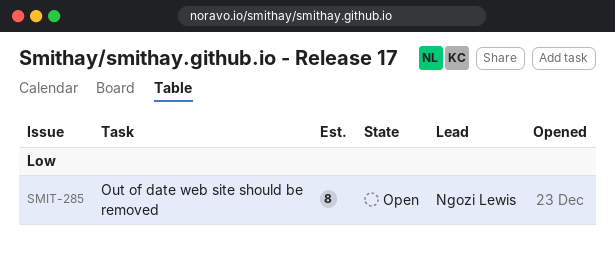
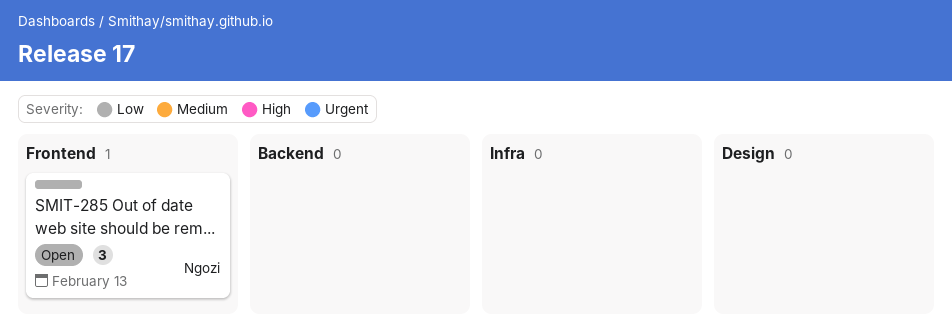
SMIT-285, estimate: 8 -> 3

